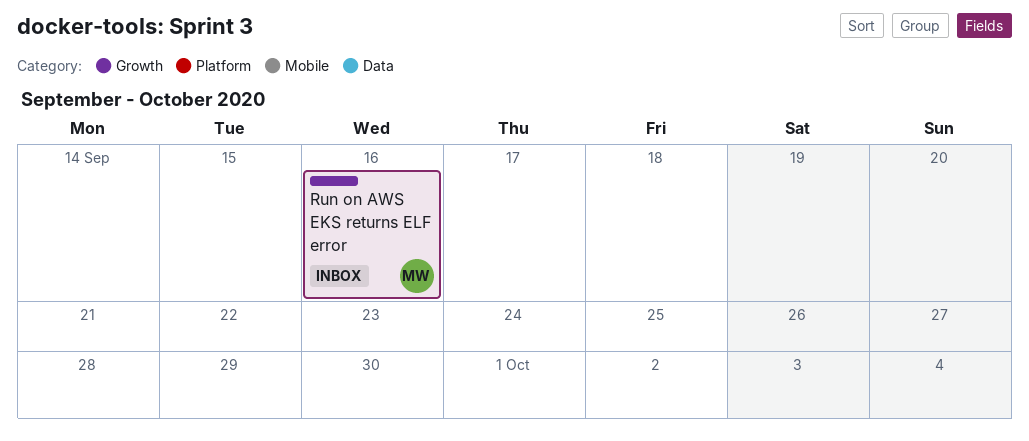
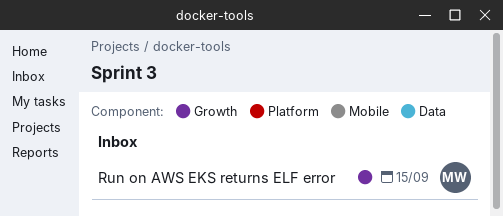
Run on AWS EKS returns ELF error, due: Sep 16 -> Sep 15

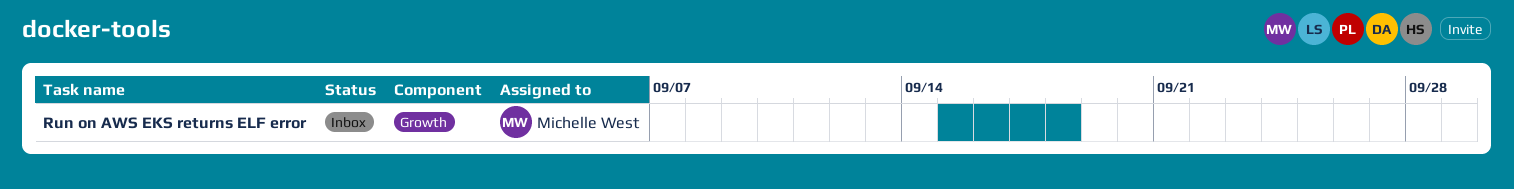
Run on AWS EKS returns ELF error, due: Sep 15 -> Sep 18

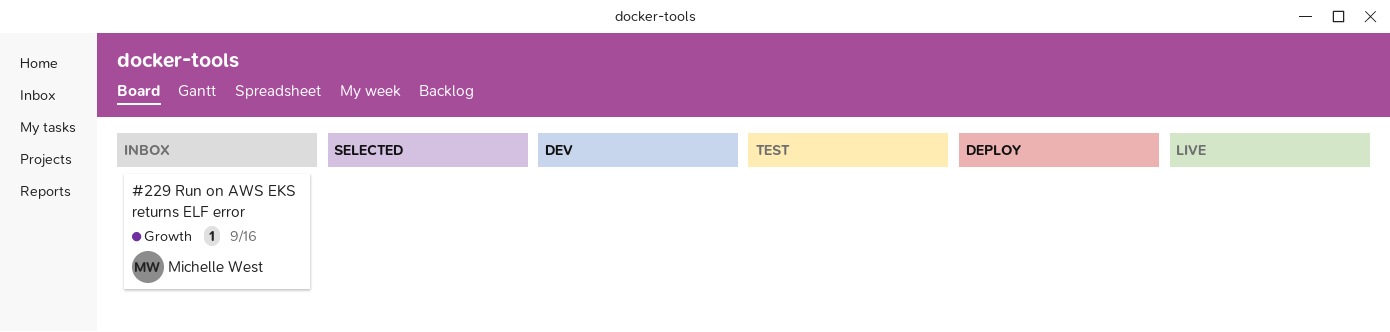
Run on AWS EKS returns ELF error, due: Sep 18 -> Sep 16

